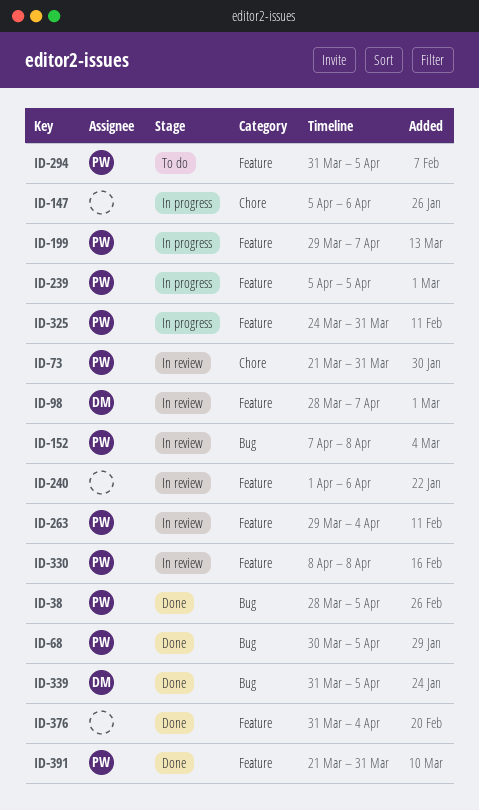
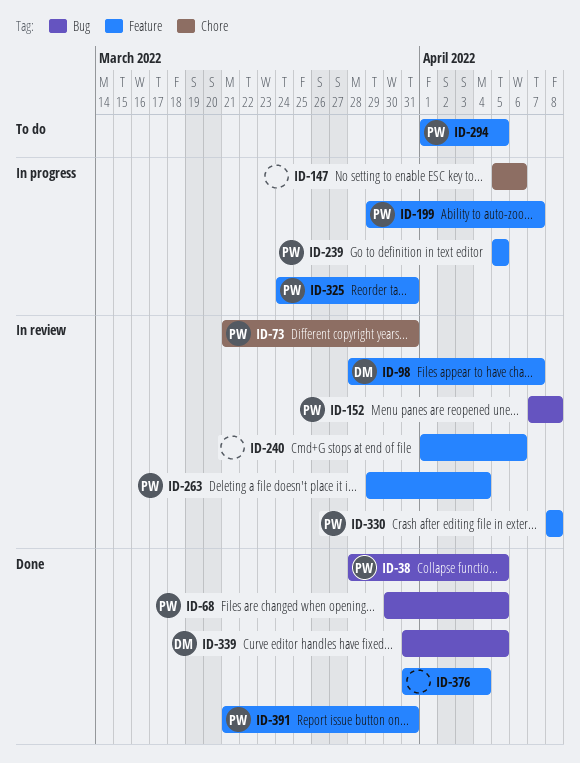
ID-294, start: Mar 31 -> Apr 1

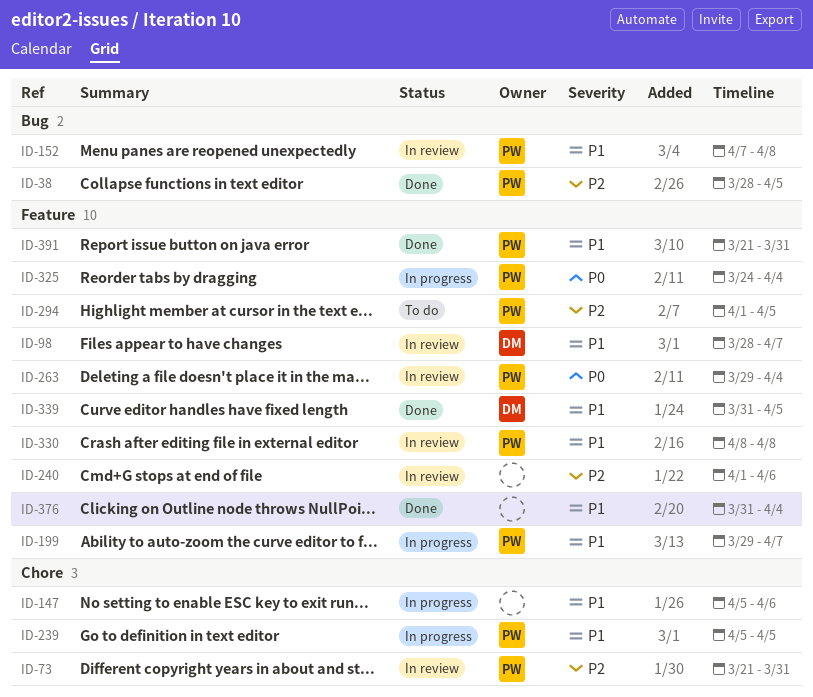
ID-68: present -> none
ID-239, label: Feature -> Chore
ID-325, due: Mar 31 -> Apr 4
ID-339, label: Bug -> Feature

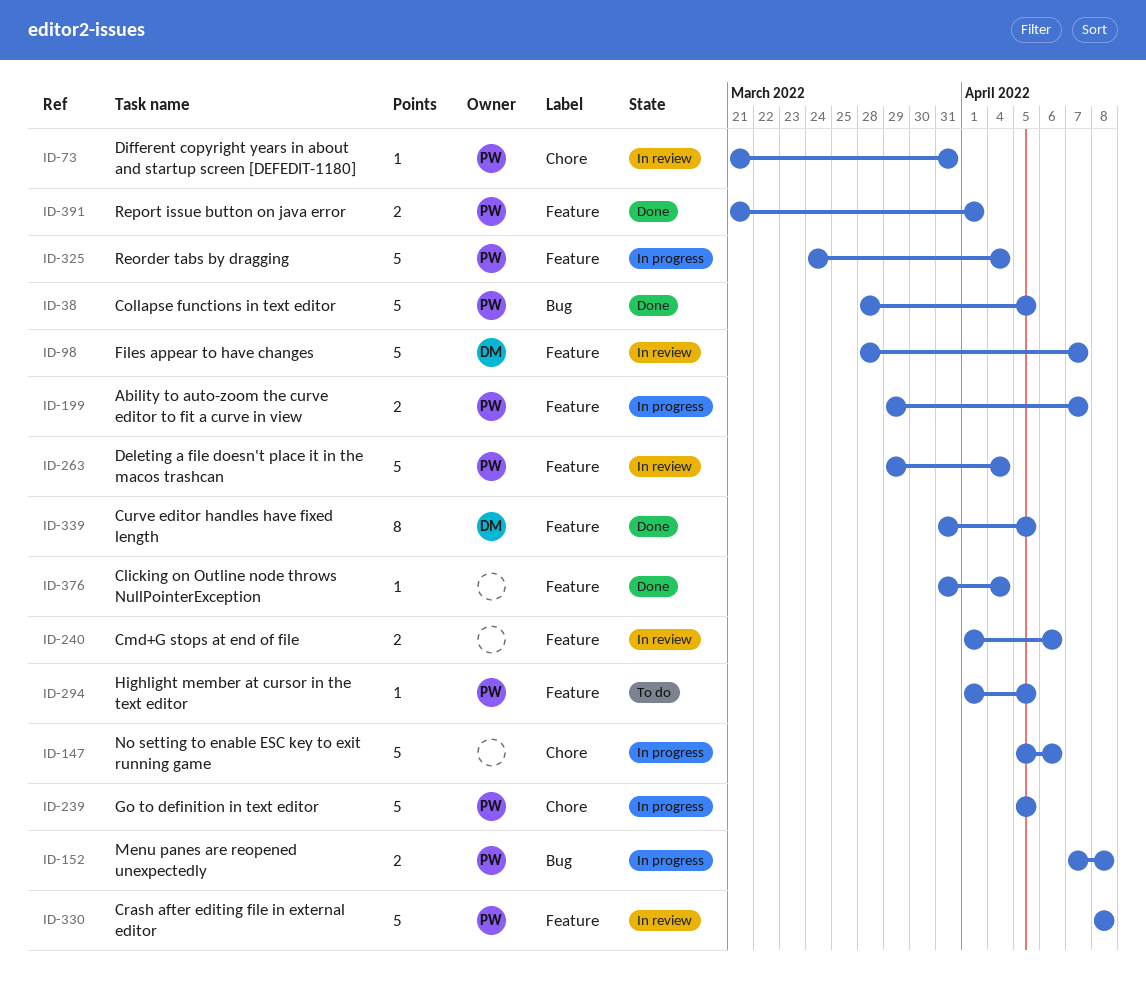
ID-152, status: In review -> In progress
ID-391, due: Mar 31 -> Apr 1

